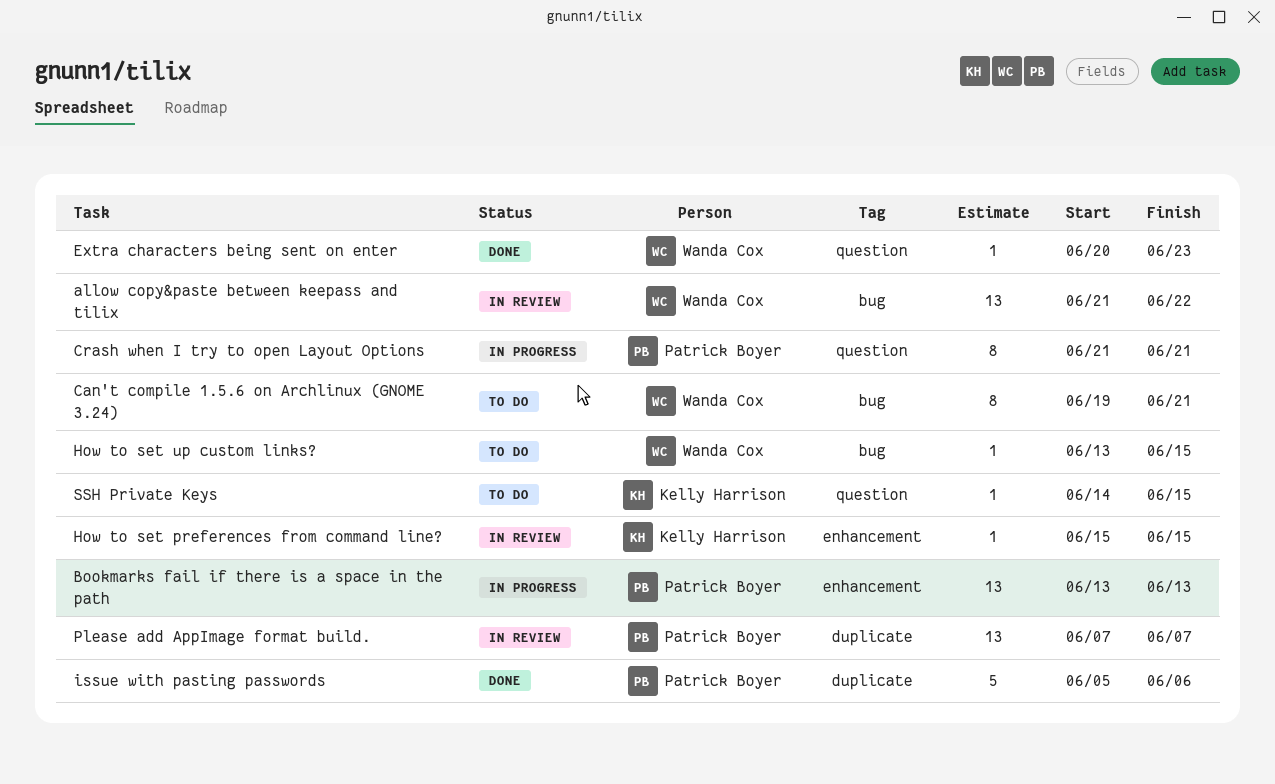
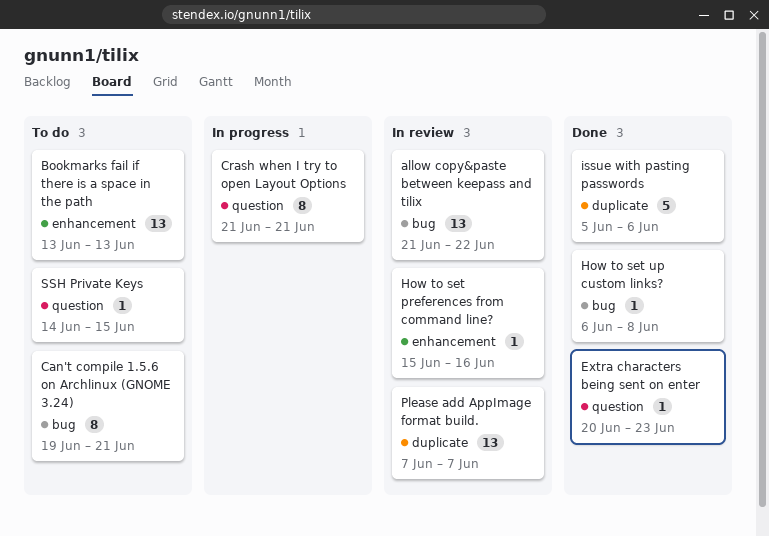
Bookmarks fail if there is a space in the path, status: In progress -> To do
How to set preferences from command line?, due: Jun 15 -> Jun 16
How to set up custom links?, status: To do -> Done
How to set up custom links?, start: Jun 13 -> Jun 6
How to set up custom links?, due: Jun 15 -> Jun 8

